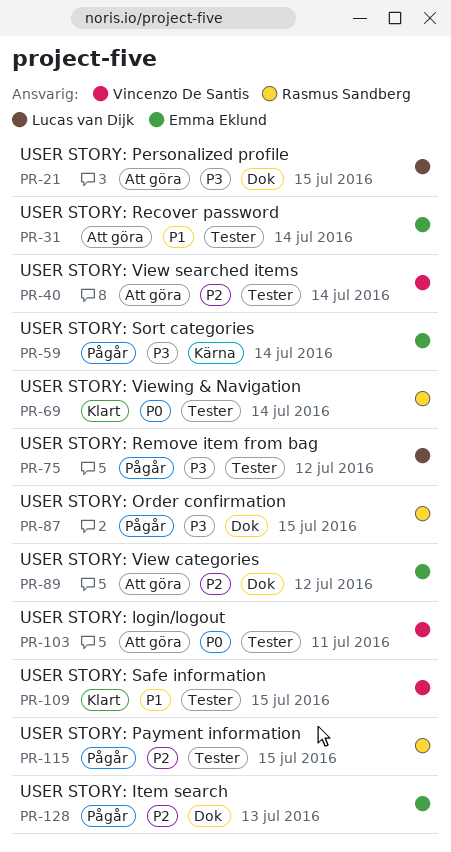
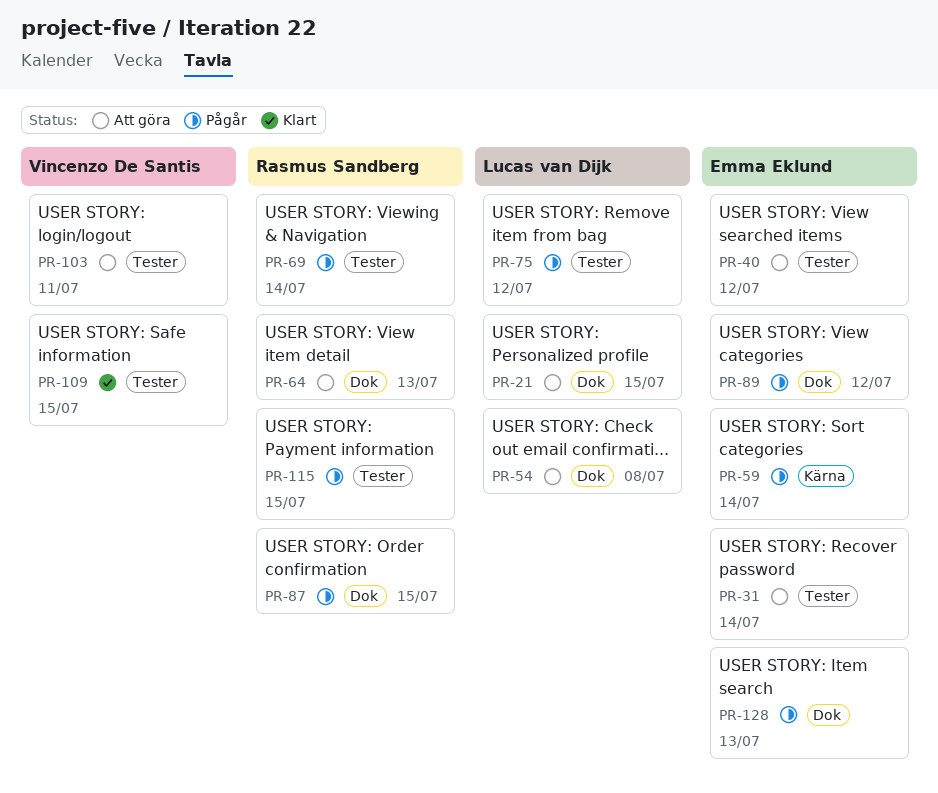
PR-40, owner: Vincenzo De Santis -> Emma Eklund
PR-40, due: Jul 14 -> Jul 12
PR-54: none -> present
PR-64: none -> present
PR-69, status: Klart -> Pågår
PR-89, status: Att göra -> Pågår

